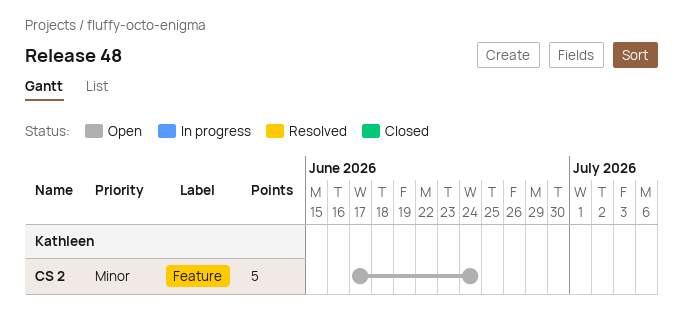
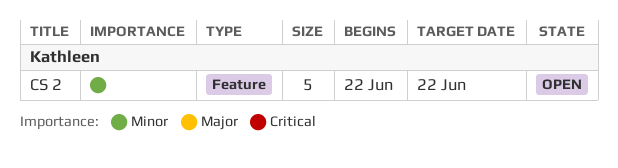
CS 2, start: Jun 17 -> Jun 22
CS 2, due: Jun 24 -> Jun 22

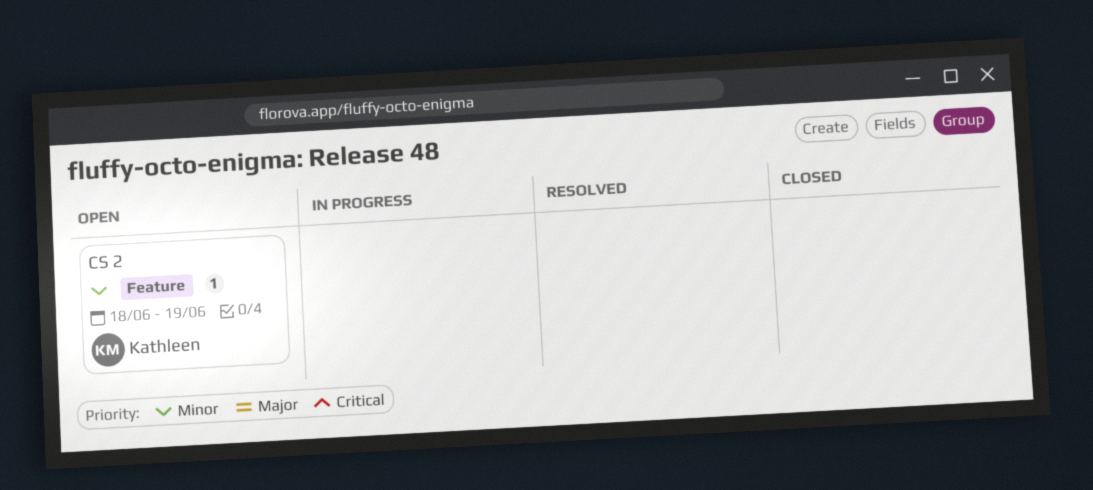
CS 2, estimate: 5 -> 1
CS 2, start: Jun 22 -> Jun 18
CS 2, due: Jun 22 -> Jun 19

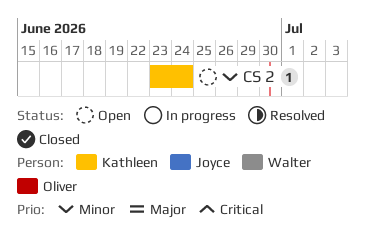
CS 2, start: Jun 18 -> Jun 23
CS 2, due: Jun 19 -> Jun 24

